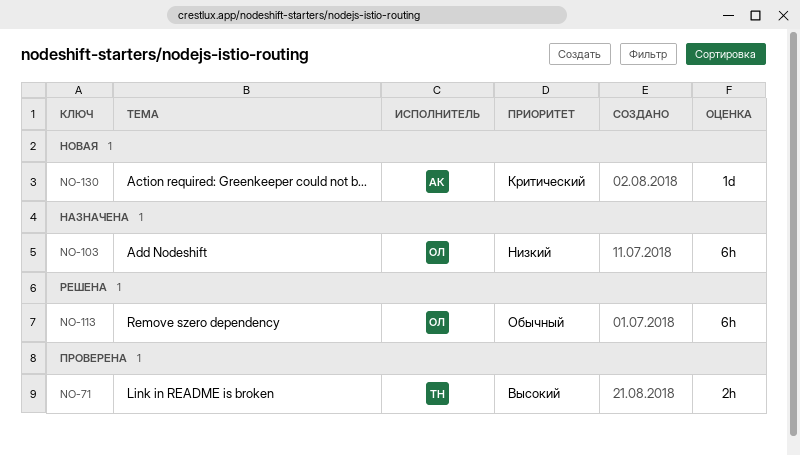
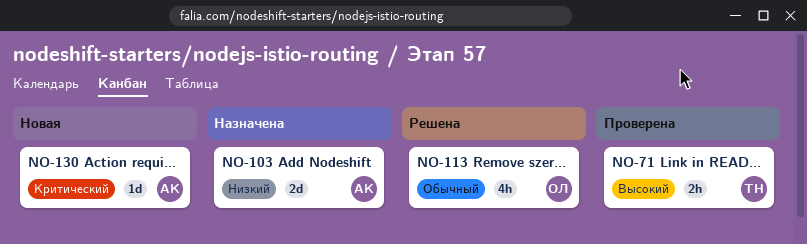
NO-103, owner: ОЛ -> АК
NO-103, estimate: 6h -> 2d
NO-113, estimate: 6h -> 4h

